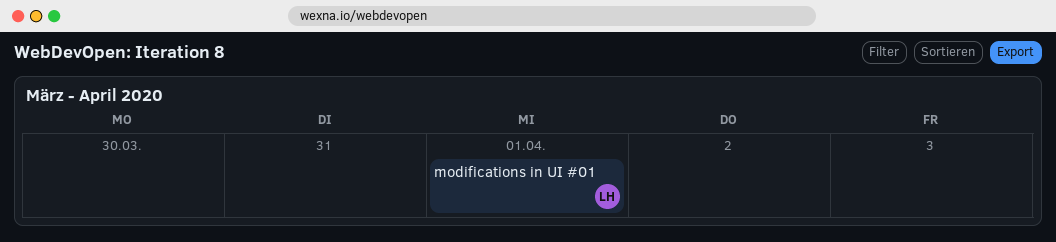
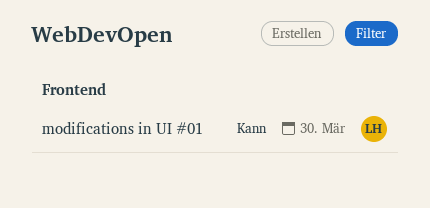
modifications in UI #01, due: Apr 1 -> Mar 30

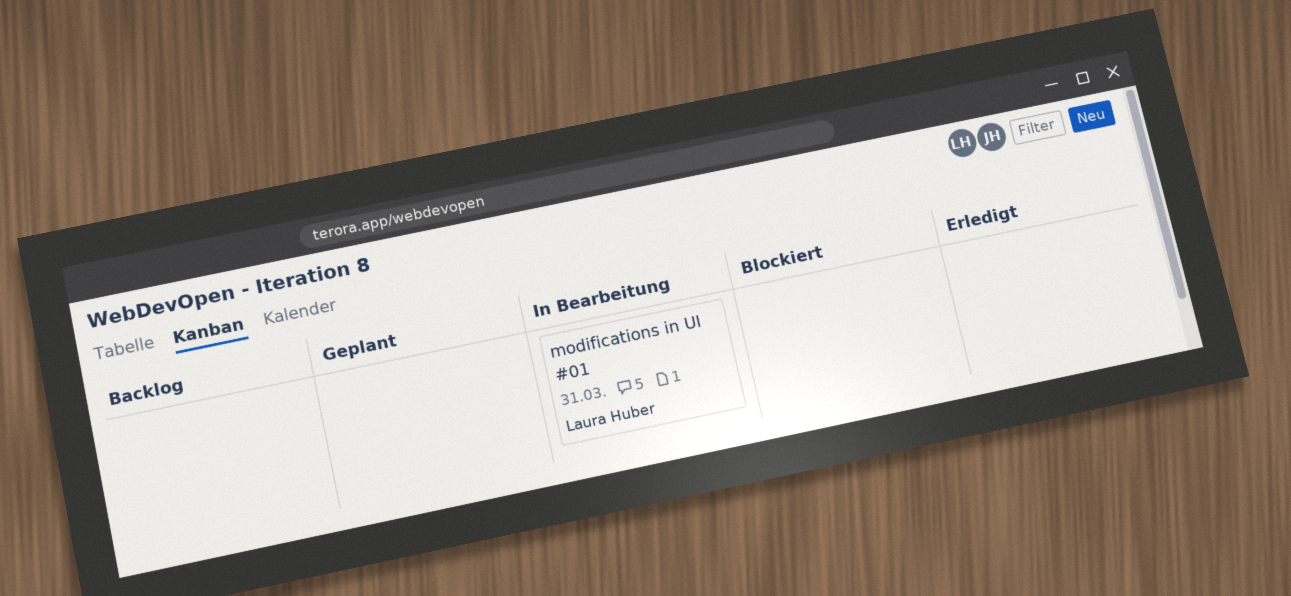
modifications in UI #01, due: Mar 30 -> Mar 31

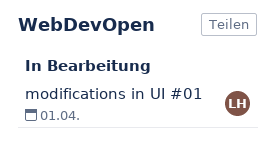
modifications in UI #01, due: Mar 31 -> Apr 1

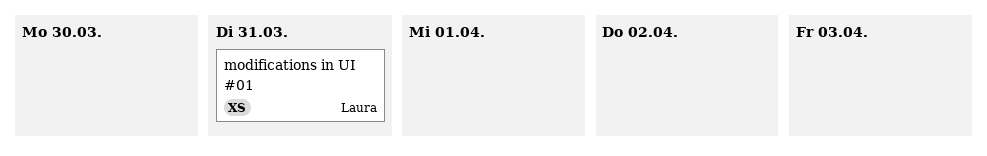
modifications in UI #01, due: Apr 1 -> Mar 31

